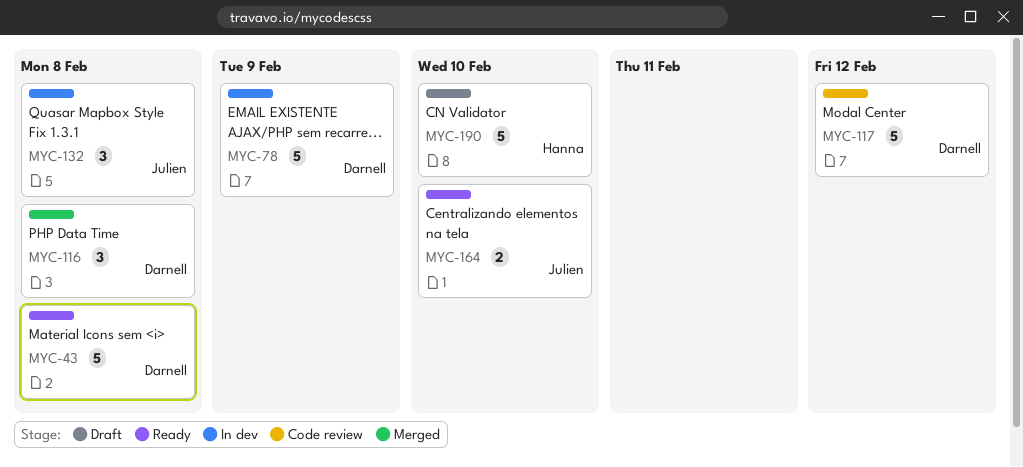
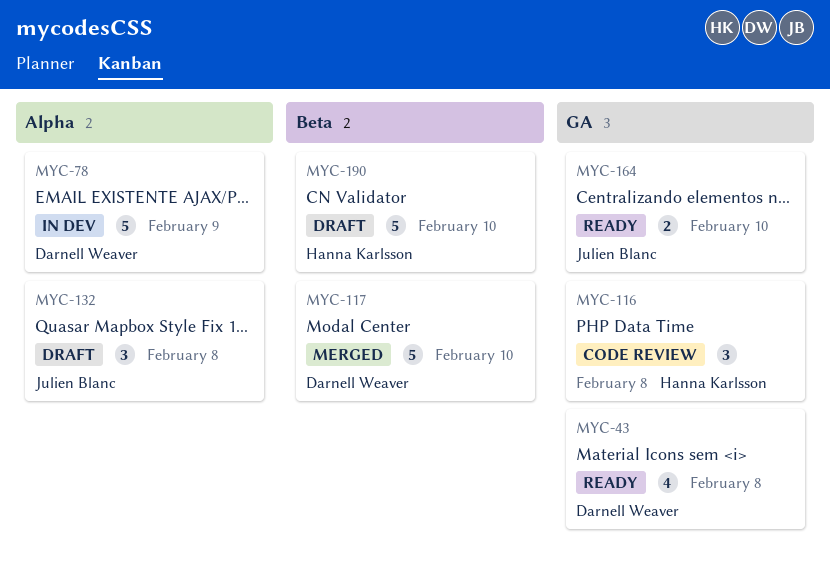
MYC-43, estimate: 5 -> 4
MYC-116, status: Merged -> Code review
MYC-116, owner: Darnell Weaver -> Hanna Karlsson
MYC-117, status: Code review -> Merged
MYC-117, due: Feb 12 -> Feb 10
MYC-132, status: In dev -> Draft

